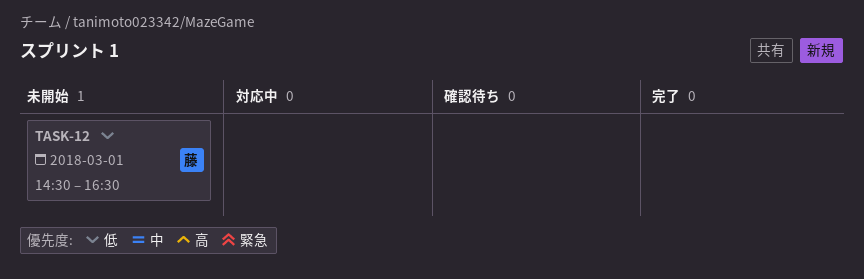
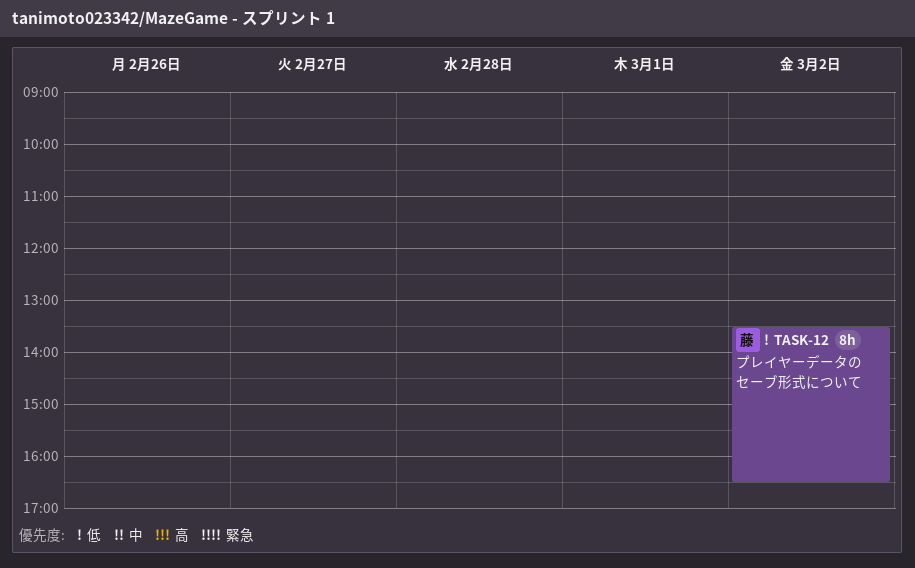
TASK-12, day: Mar 1 -> Mar 2
TASK-12, begins: 14:30 -> 13:30

